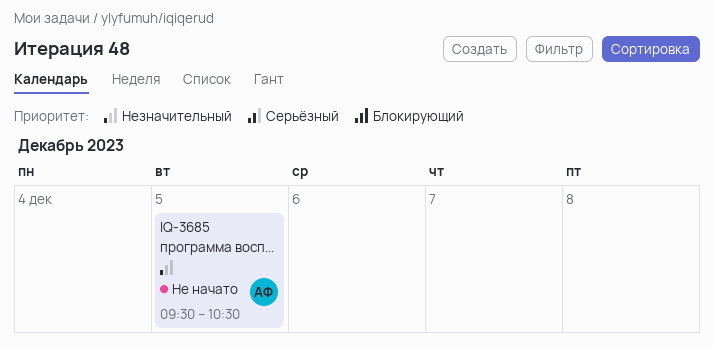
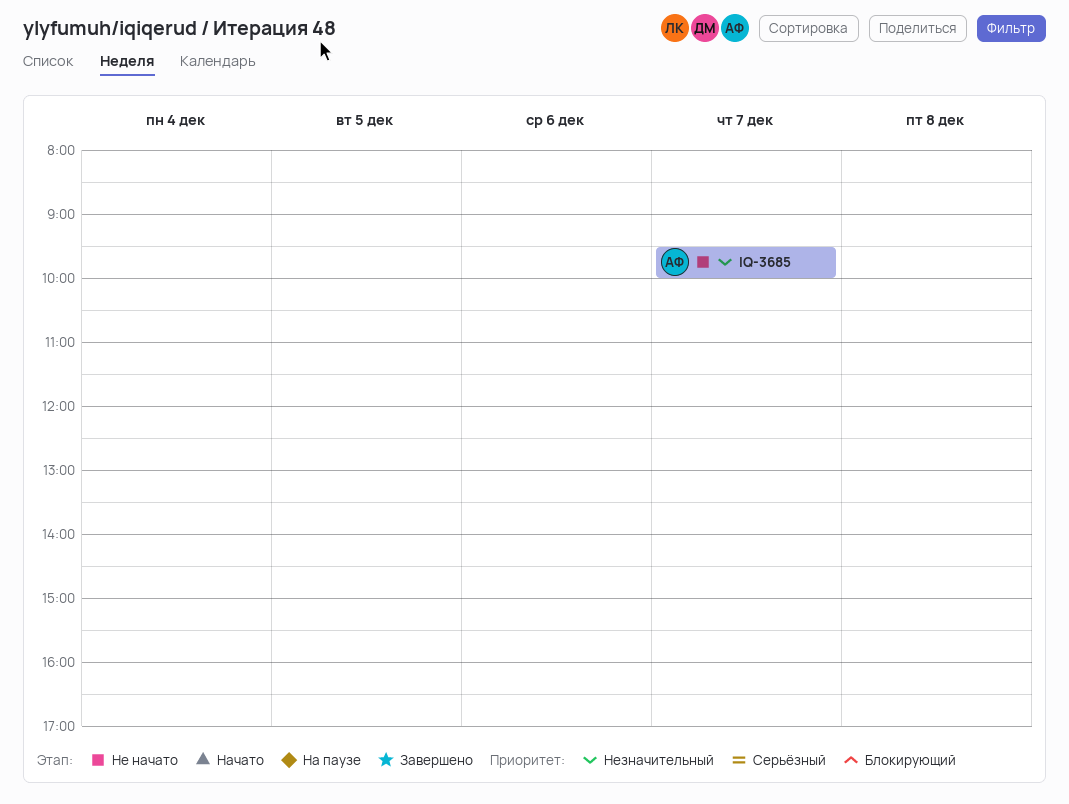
IQ-3685, day: Dec 5 -> Dec 7
IQ-3685, ends: 10:30 -> 10:00

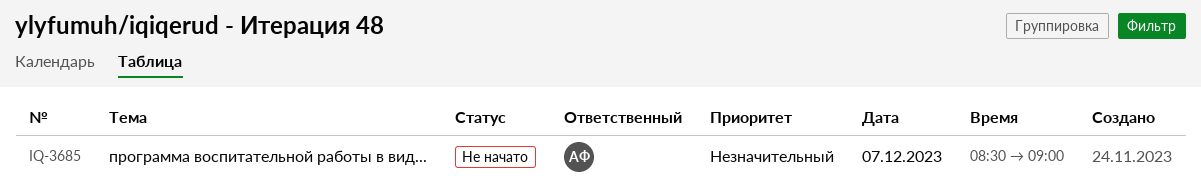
IQ-3685, begins: 09:30 -> 08:30
IQ-3685, ends: 10:00 -> 09:00

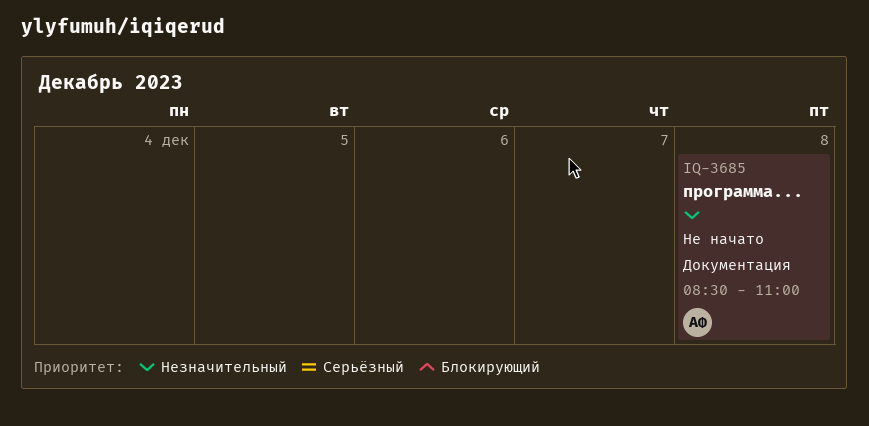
IQ-3685, day: Dec 7 -> Dec 8
IQ-3685, ends: 09:00 -> 11:00

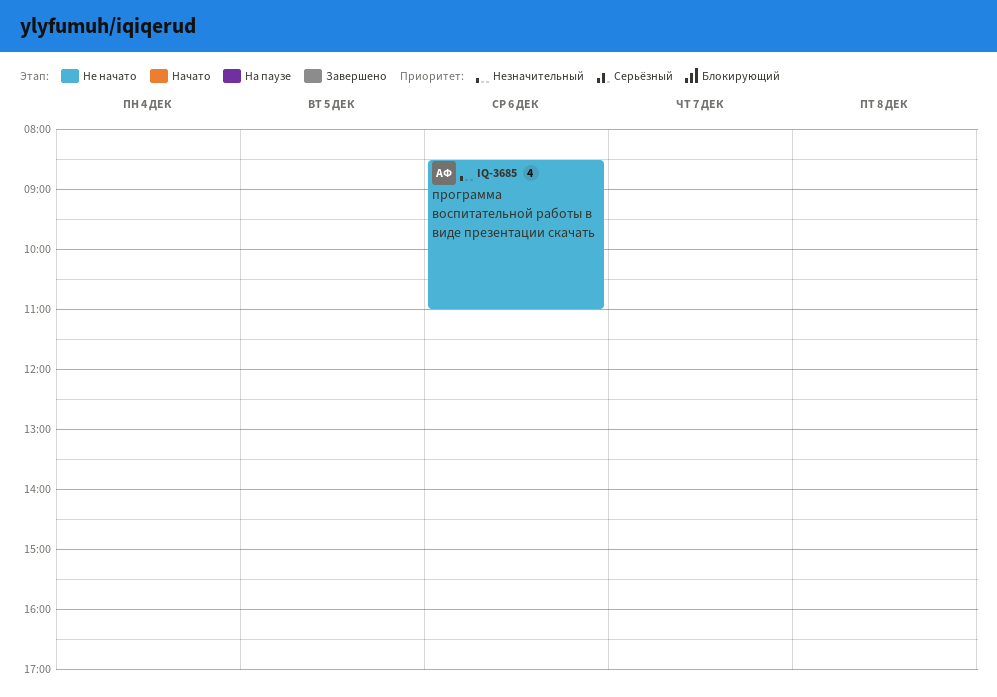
IQ-3685, day: Dec 8 -> Dec 6

